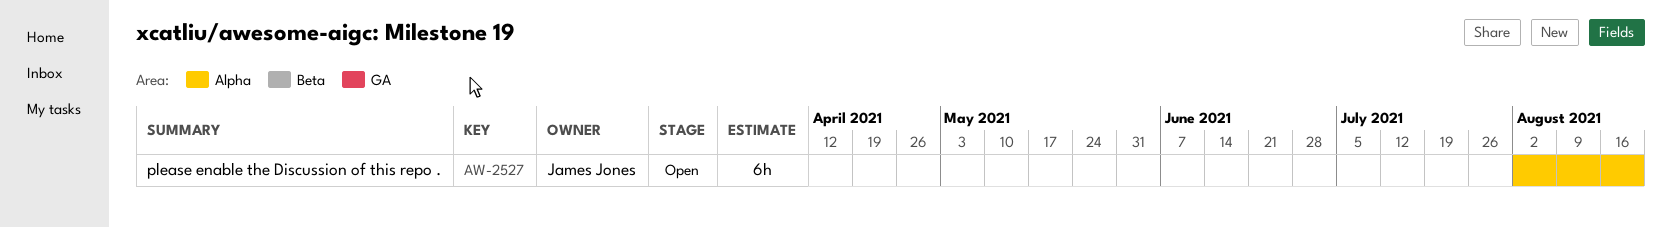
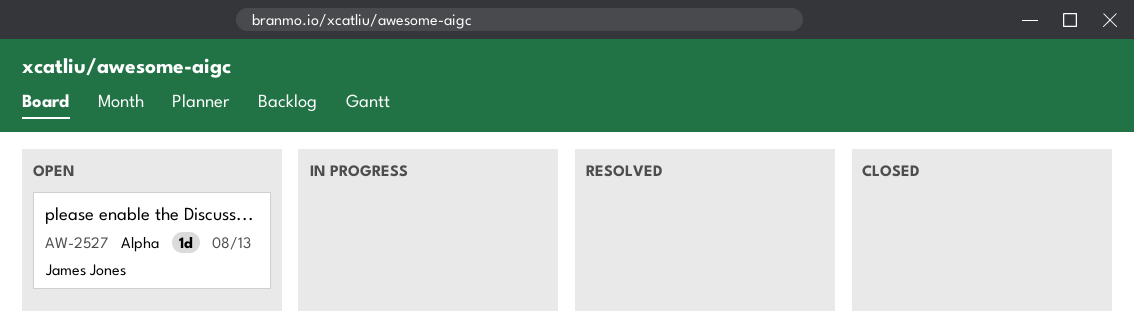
AW-2527, estimate: 6h -> 1d
AW-2527, due: Aug 20 -> Aug 13

